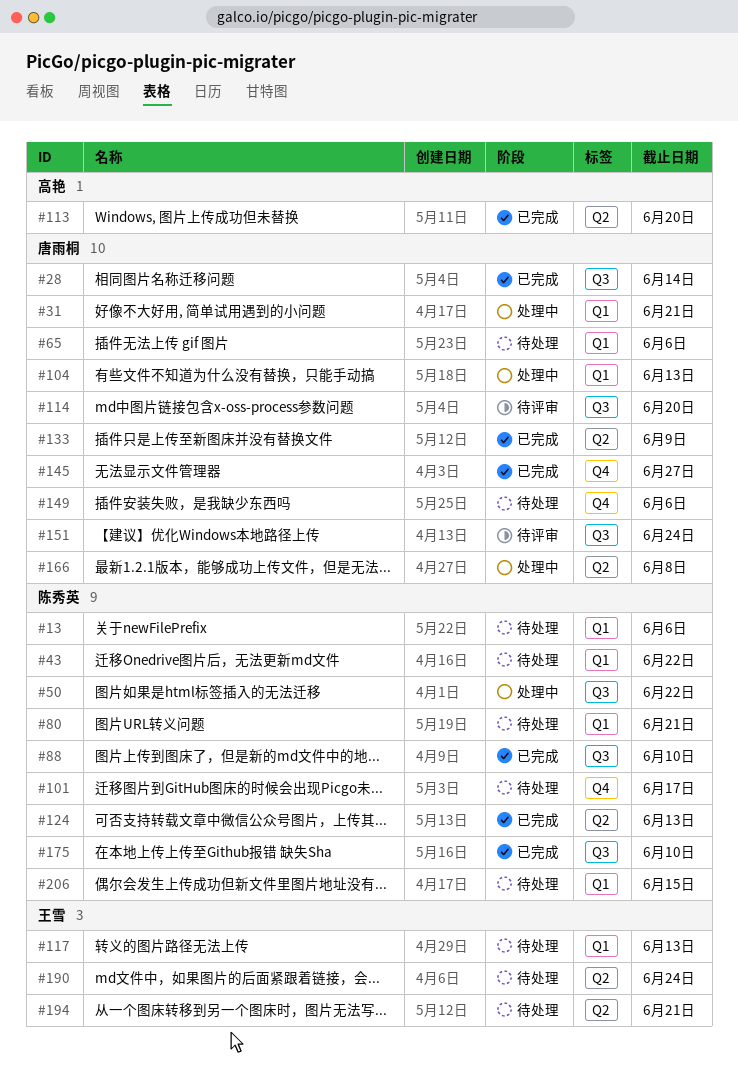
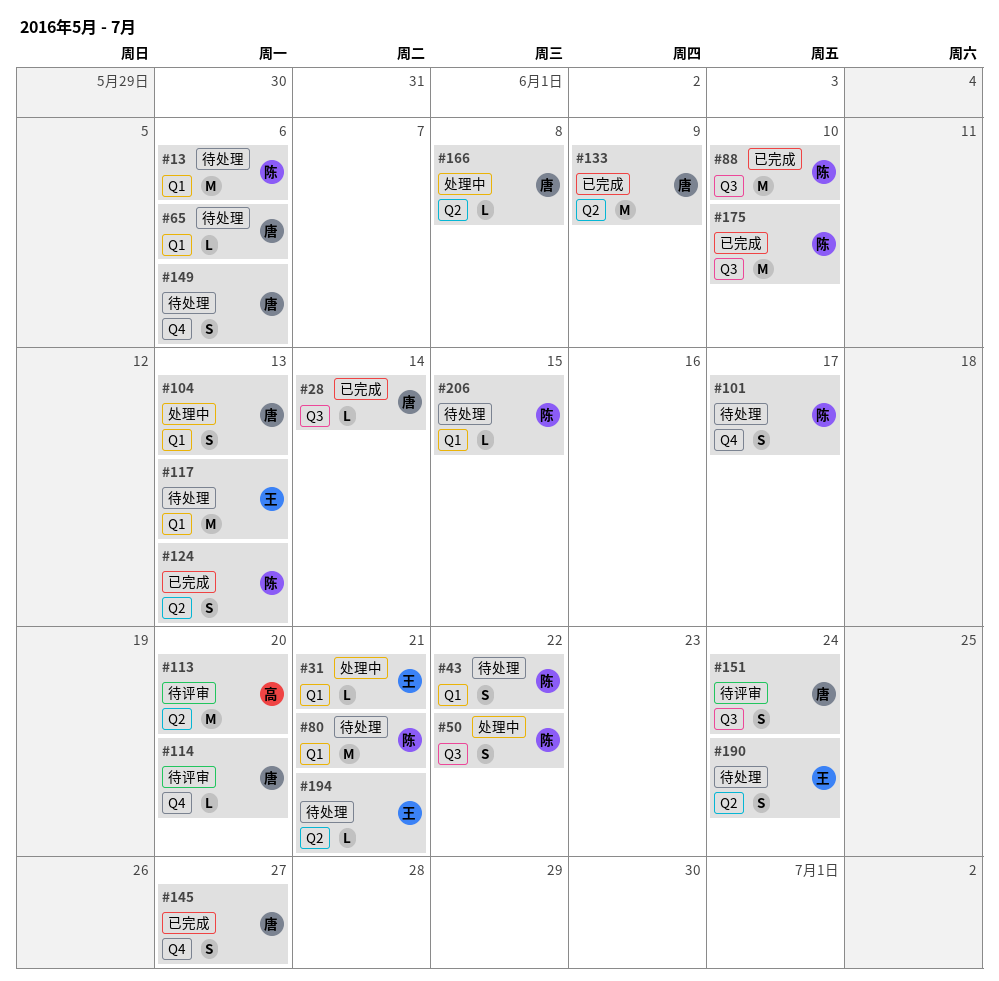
#31, owner: 唐雨桐 -> 王雪
#113, status: 已完成 -> 待评审
#114, label: Q3 -> Q4

